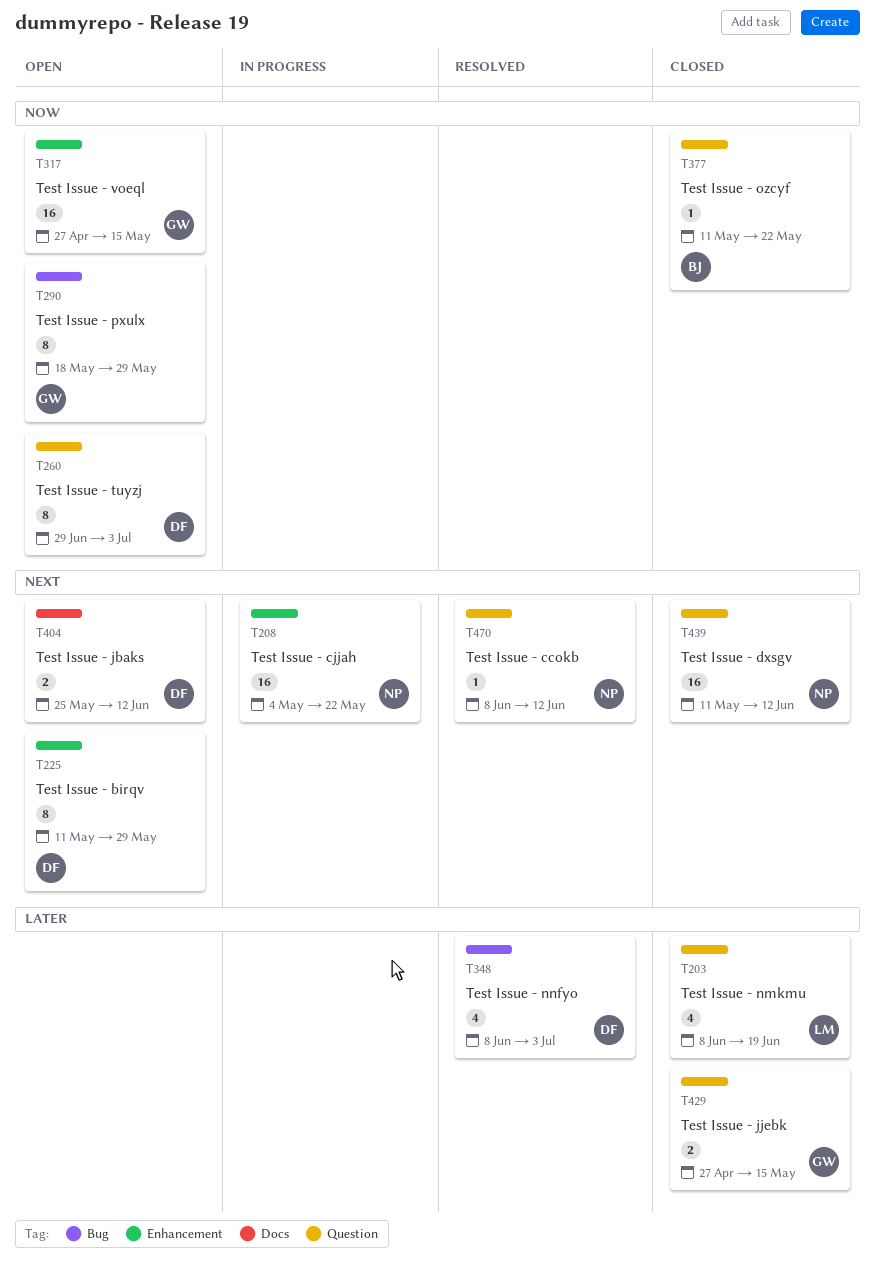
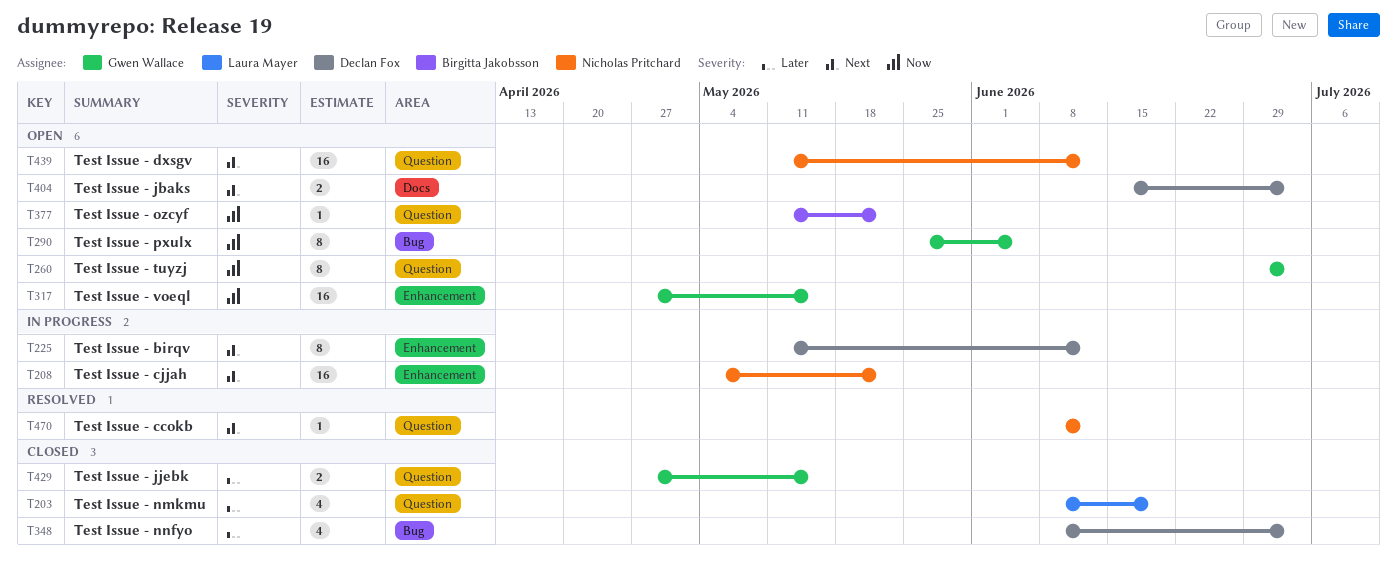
T225, status: Open -> In progress
T225, due: May 29 -> Jun 12
T260, owner: Declan Fox -> Gwen Wallace
T290, start: May 18 -> May 25
T290, due: May 29 -> Jun 5
T348, status: Resolved -> Closed
T377, status: Closed -> Open
T404, start: May 25 -> Jun 15
T404, due: Jun 12 -> Jul 3
T439, status: Closed -> Open

